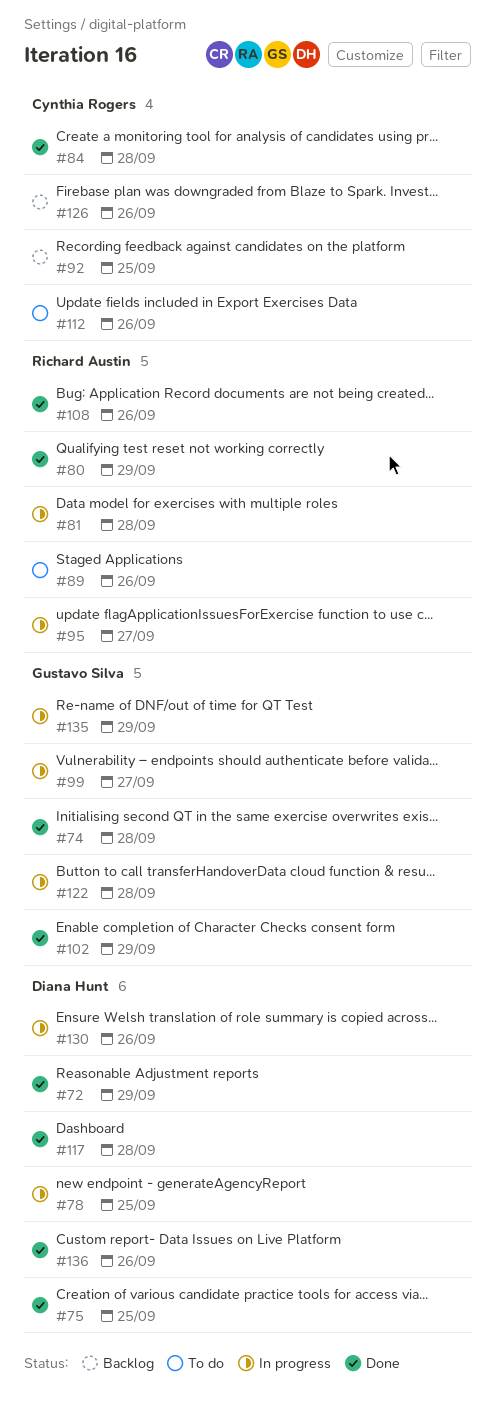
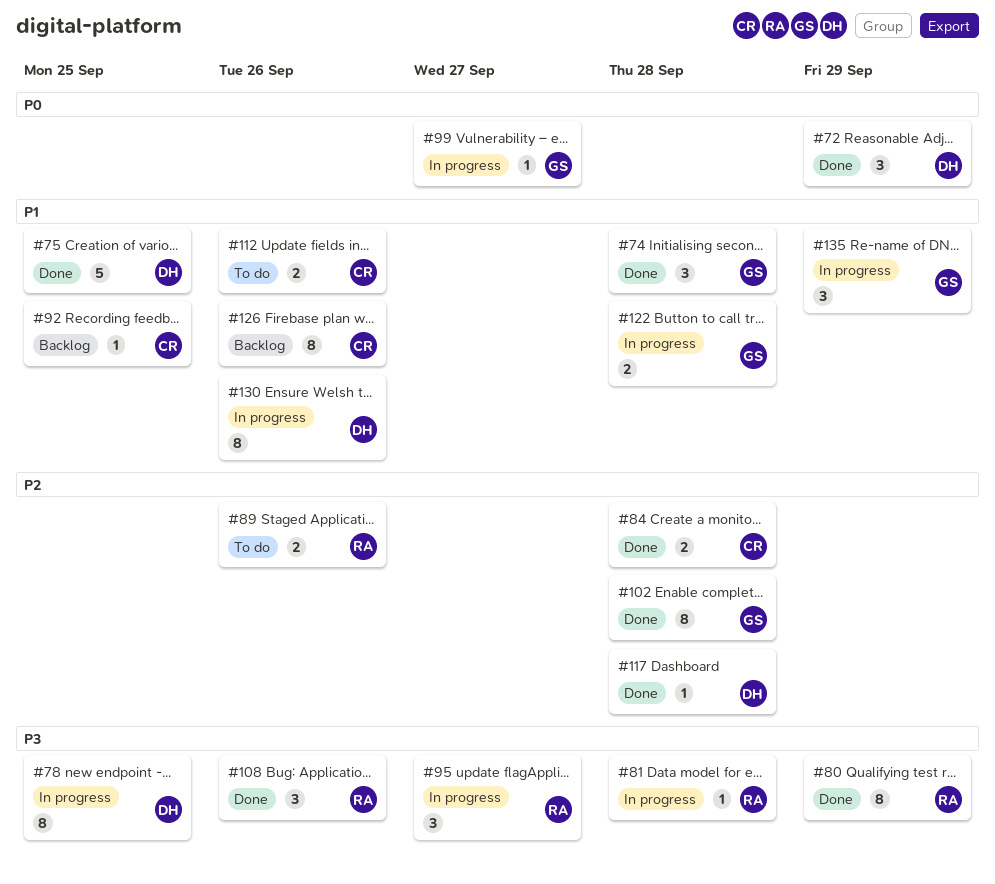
#102, due: Sep 29 -> Sep 28
#136: present -> none

